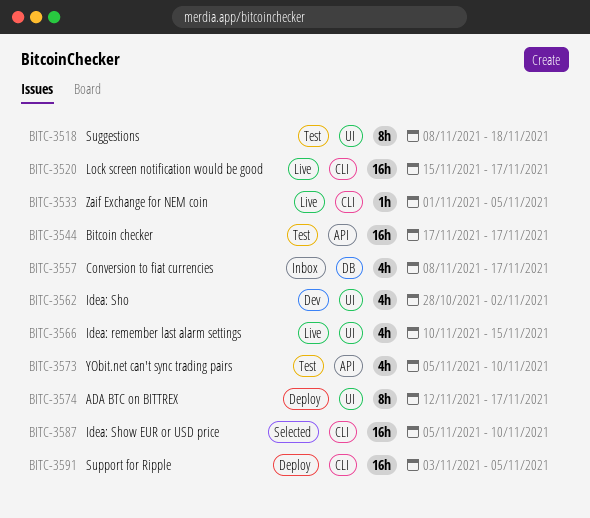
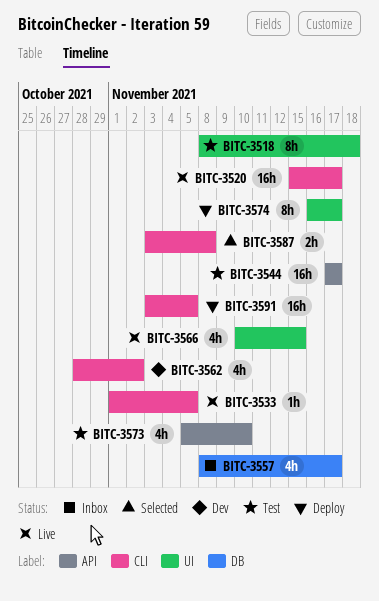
BITC-3562, label: UI -> CLI
BITC-3574, start: Nov 12 -> Nov 16
BITC-3587, estimate: 16h -> 2h
BITC-3587, start: Nov 5 -> Nov 3
BITC-3587, due: Nov 10 -> Nov 8

